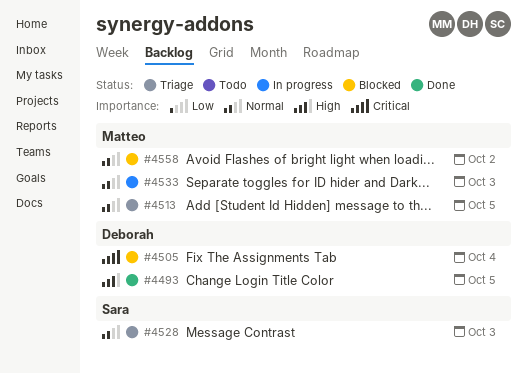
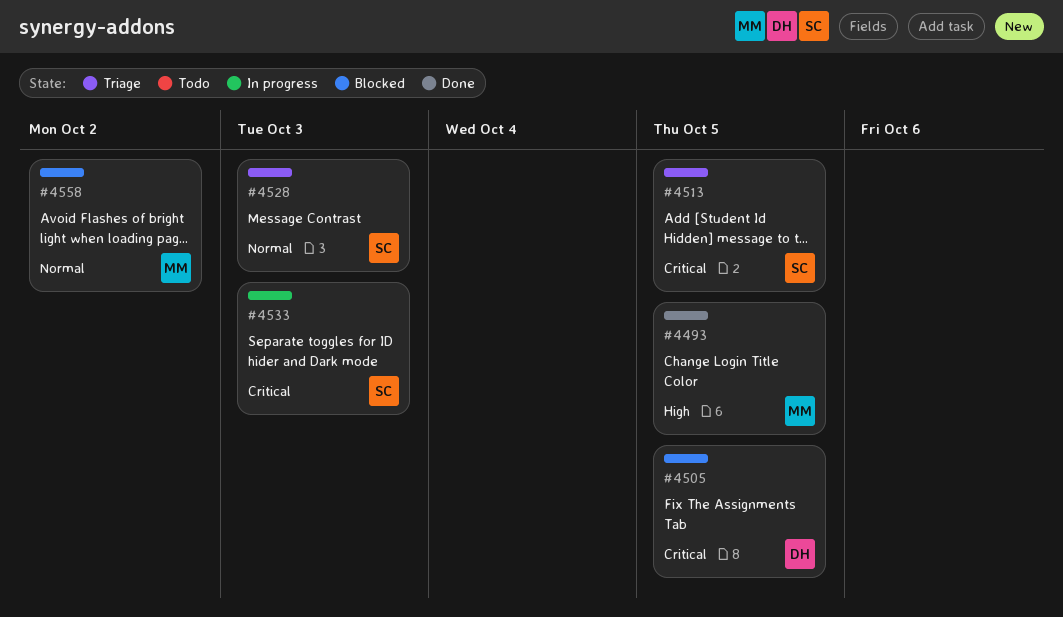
#4493, owner: Deborah -> Matteo
#4505, due: Oct 4 -> Oct 5
#4513, owner: Matteo -> Sara
#4513, priority: Normal -> Critical
#4533, owner: Matteo -> Sara
#4533, priority: Normal -> Critical

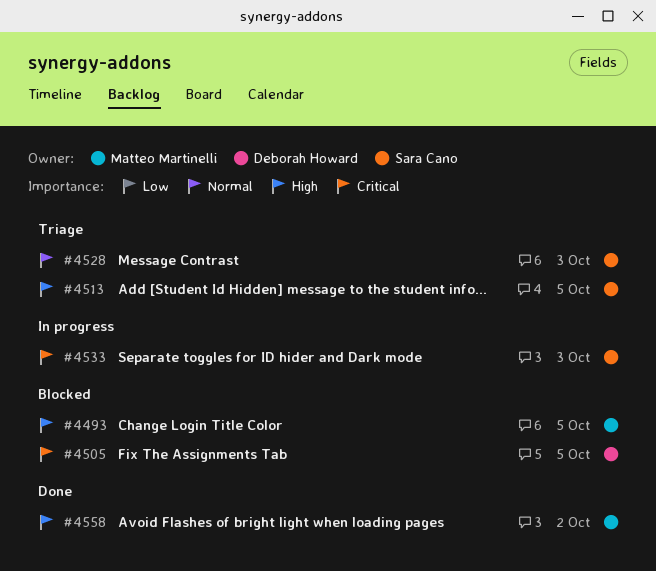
#4493, status: Done -> Blocked
#4513, priority: Critical -> High
#4558, status: Blocked -> Done
#4558, priority: Normal -> High

